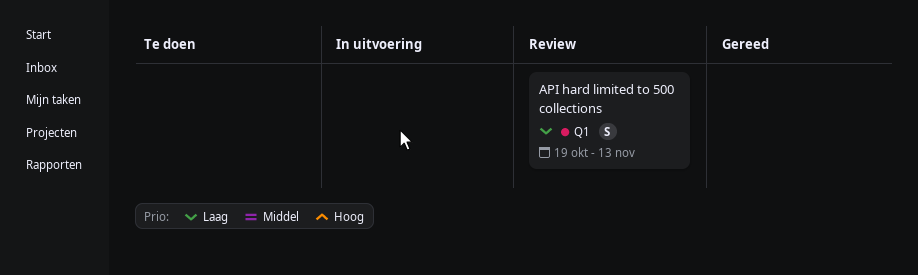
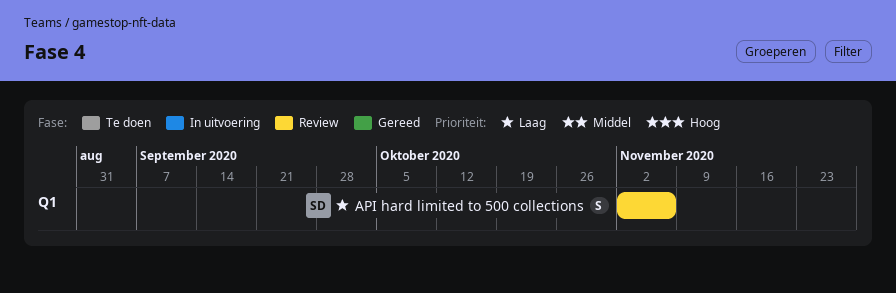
API hard limited to 500 collections, start: Oct 19 -> Nov 2
API hard limited to 500 collections, due: Nov 13 -> Nov 6

